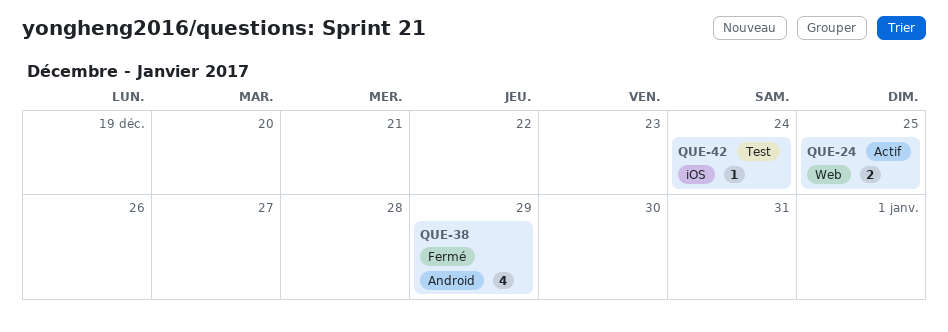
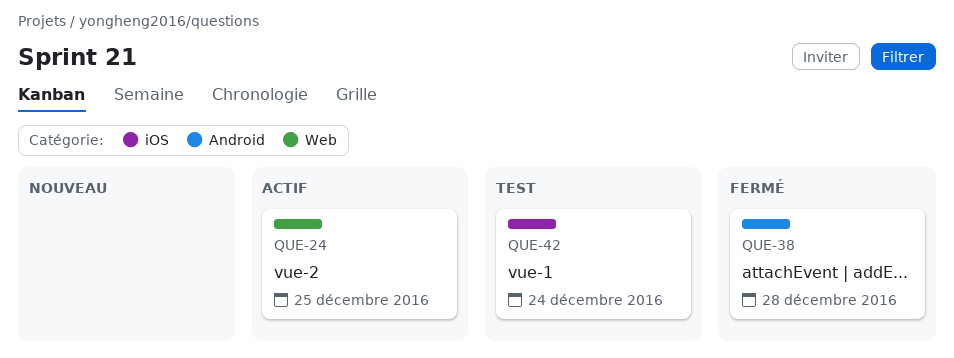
QUE-38, due: Dec 29 -> Dec 28

